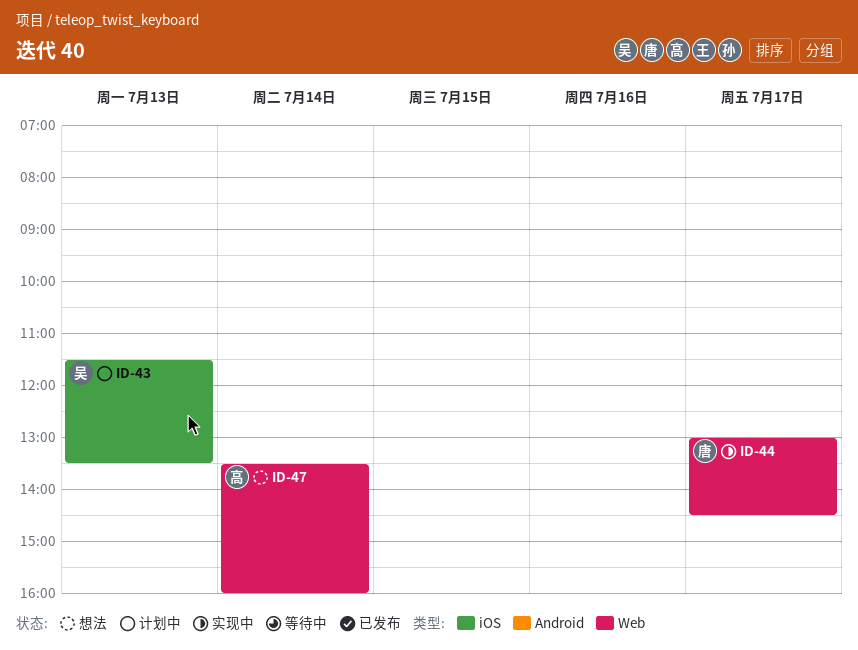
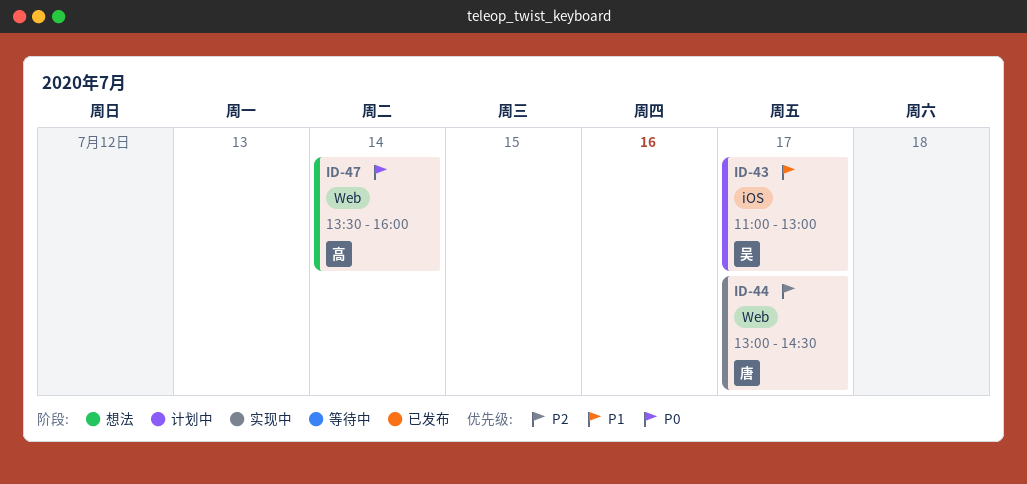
ID-43, day: Jul 13 -> Jul 17
ID-43, begins: 11:30 -> 11:00
ID-43, ends: 13:30 -> 13:00

